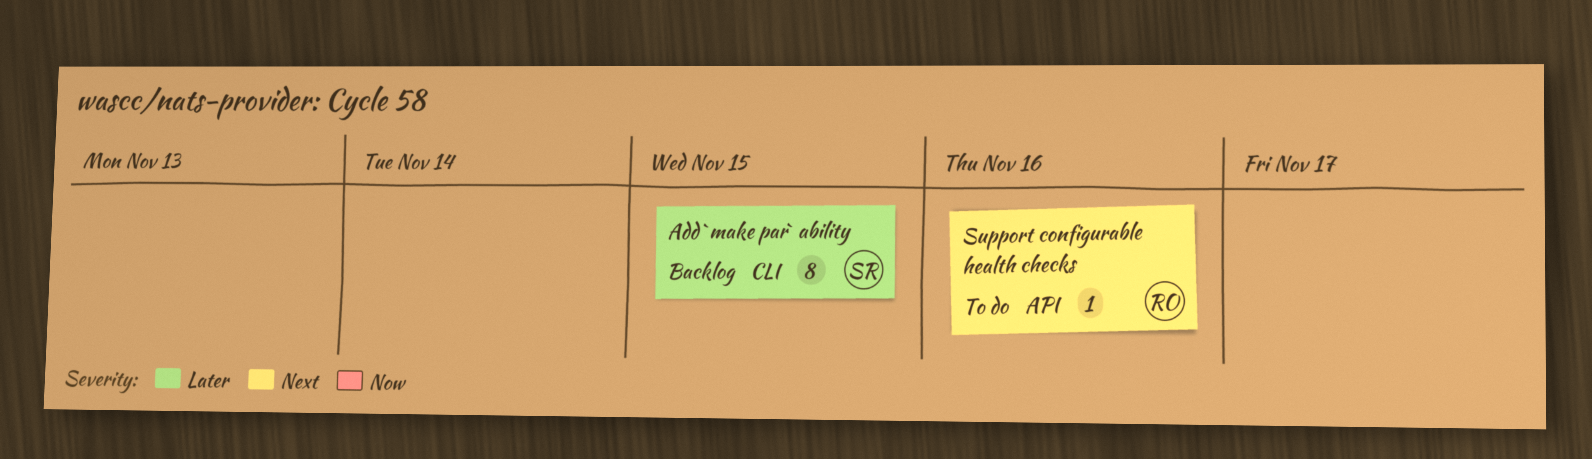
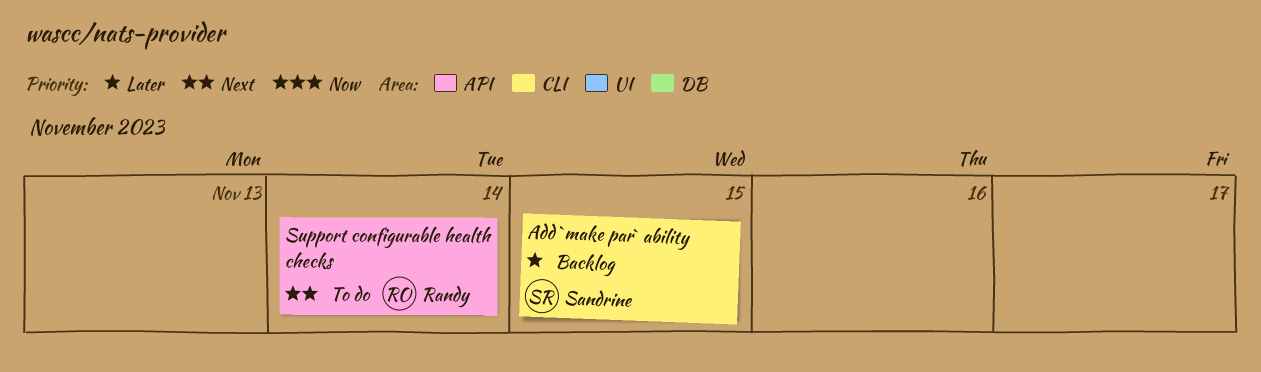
Support configurable health checks, due: Nov 16 -> Nov 14

